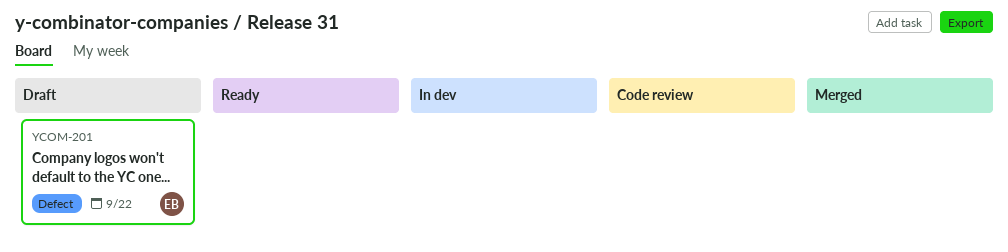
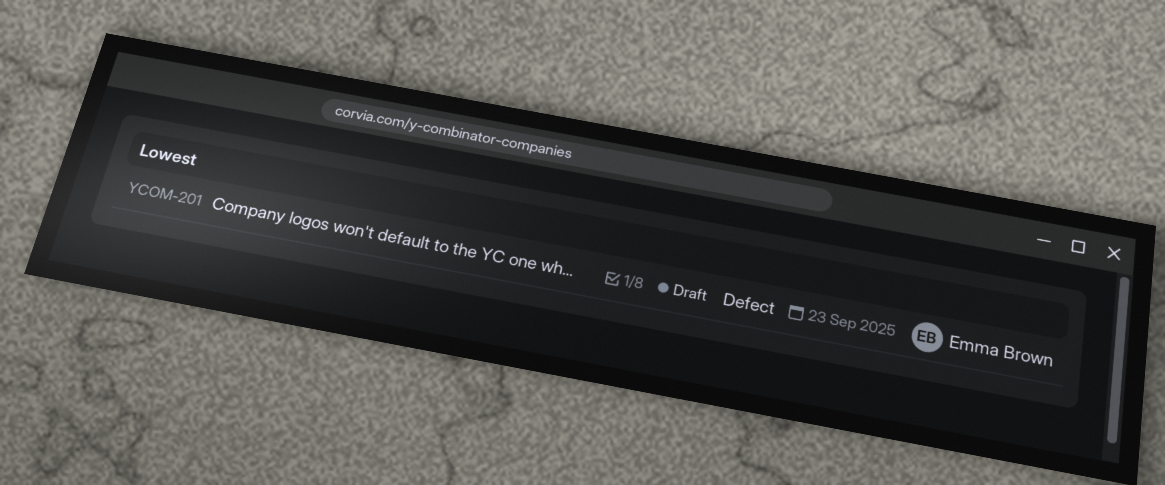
YCOM-201, due: Sep 22 -> Sep 23

